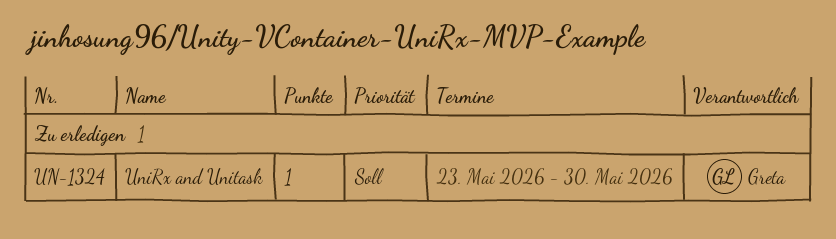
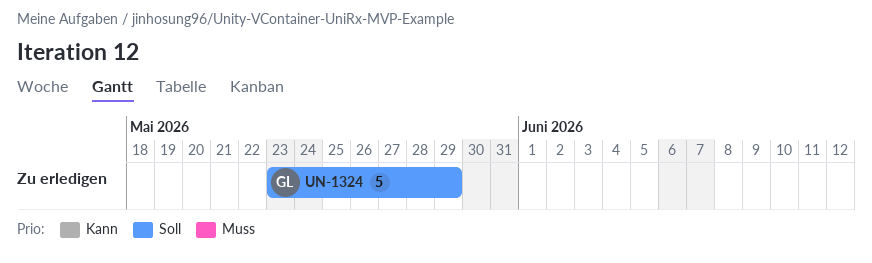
UN-1324, estimate: 1 -> 5
UN-1324, due: May 30 -> May 29

